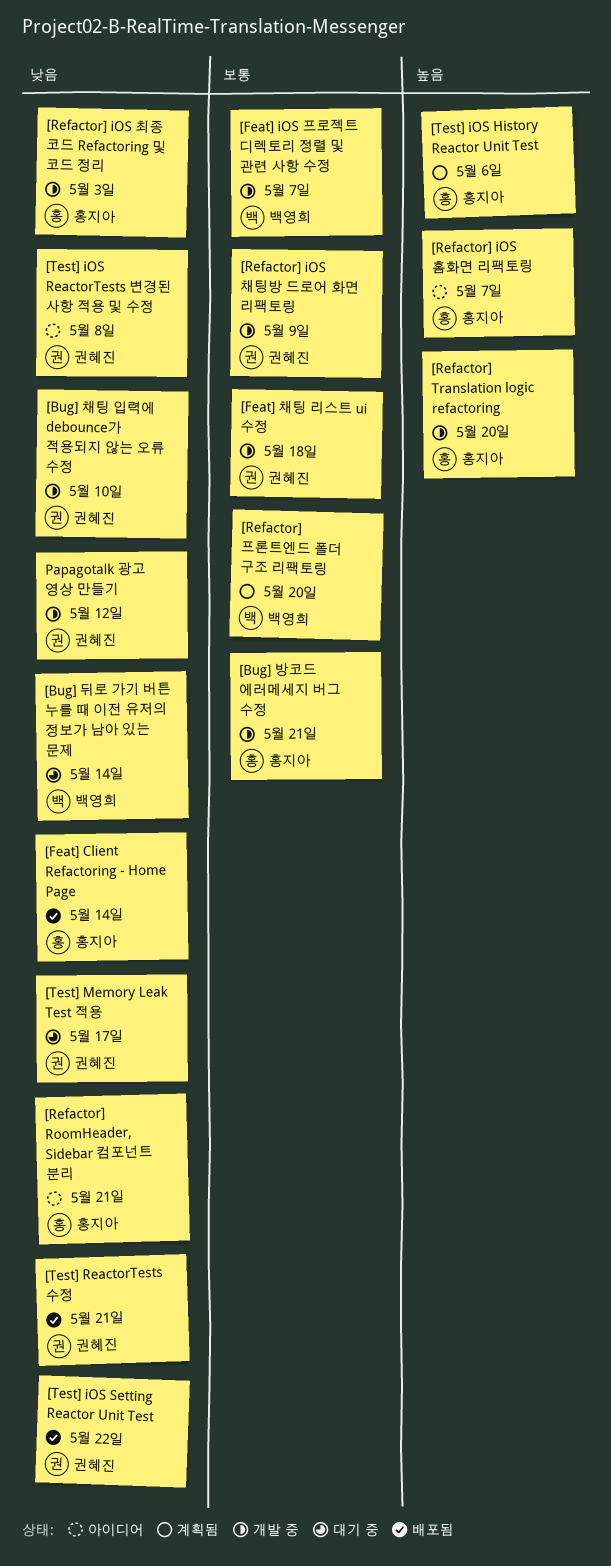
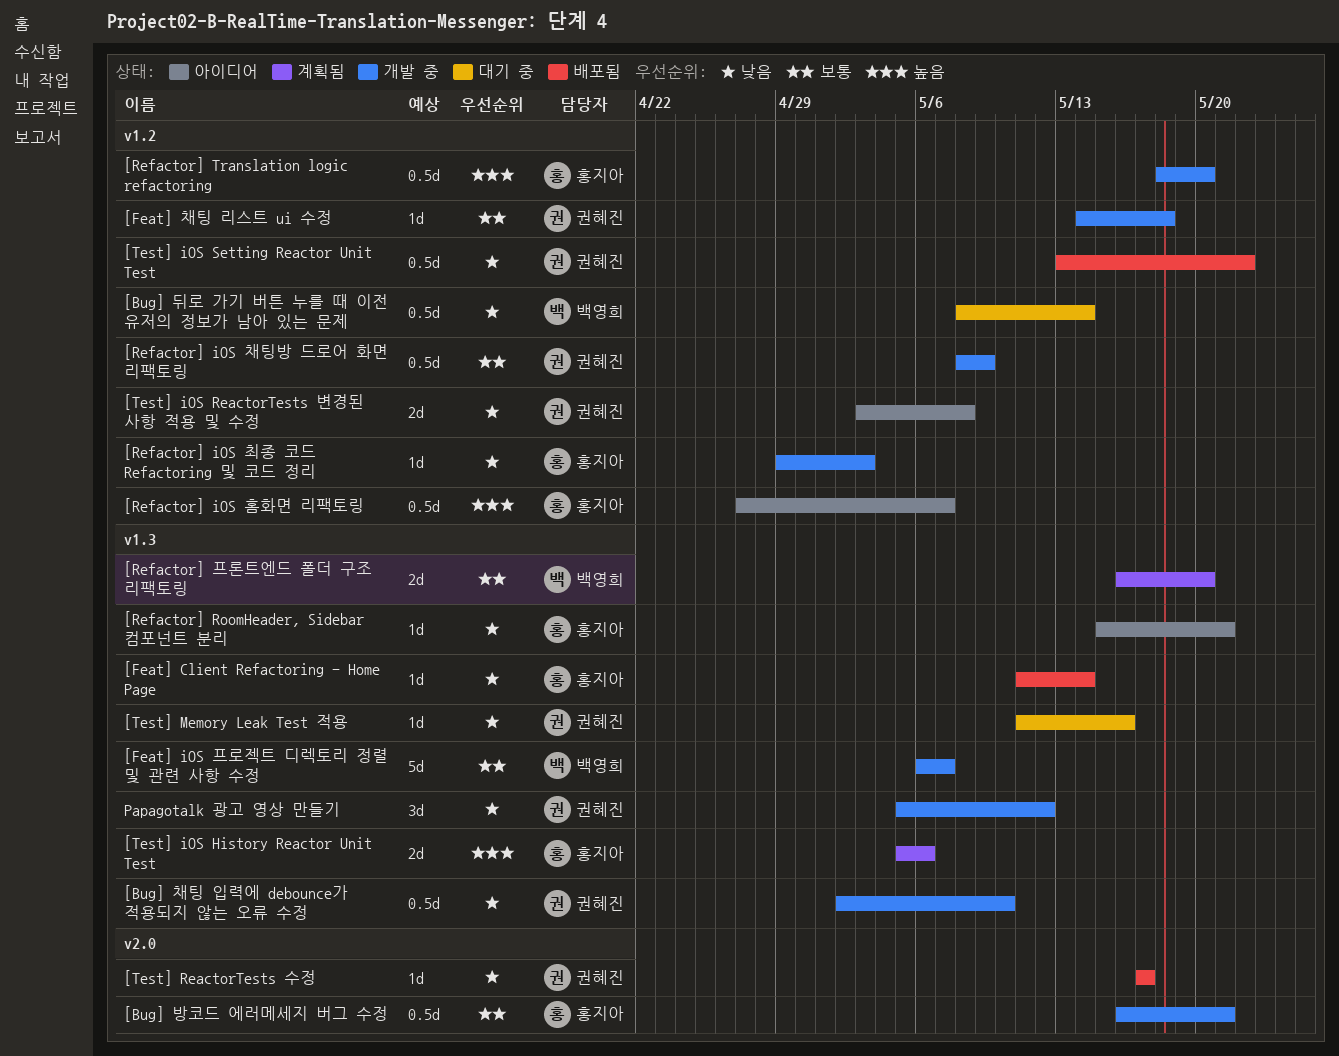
[Test] Memory Leak Test 적용, due: May 17 -> May 16
[Test] ReactorTests 수정, due: May 21 -> May 17

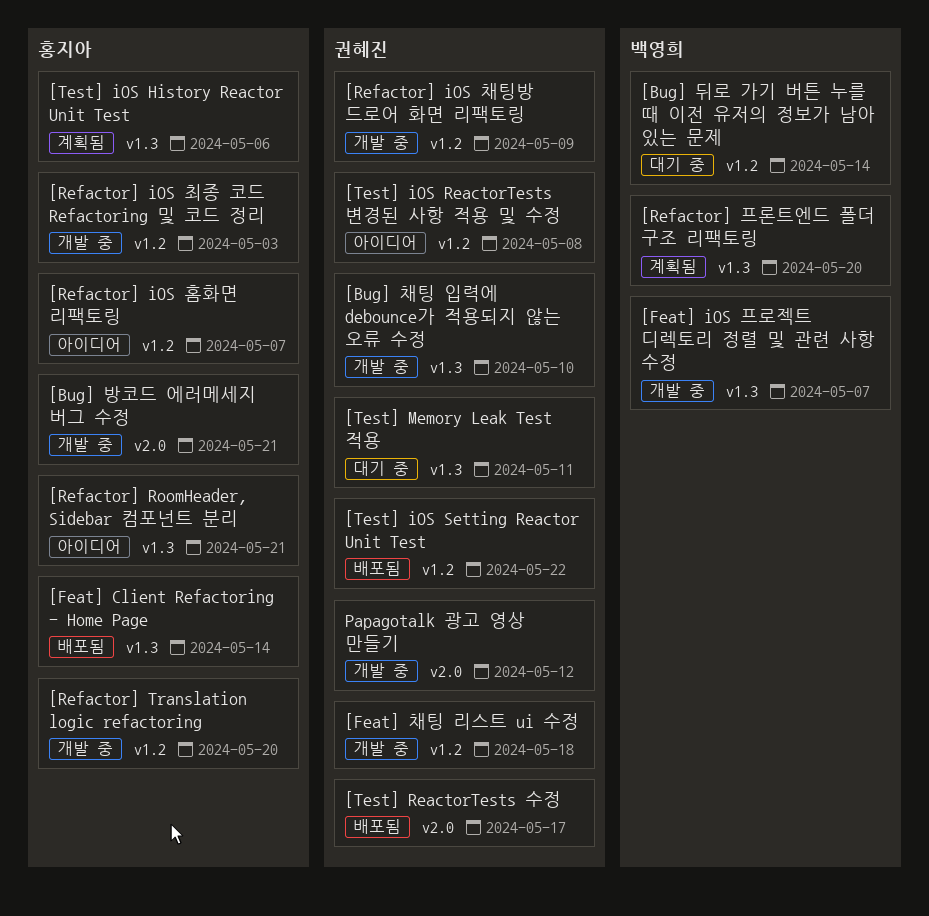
[Test] Memory Leak Test 적용, due: May 16 -> May 11
Papagotalk 광고 영상 만들기, label: v1.3 -> v2.0

